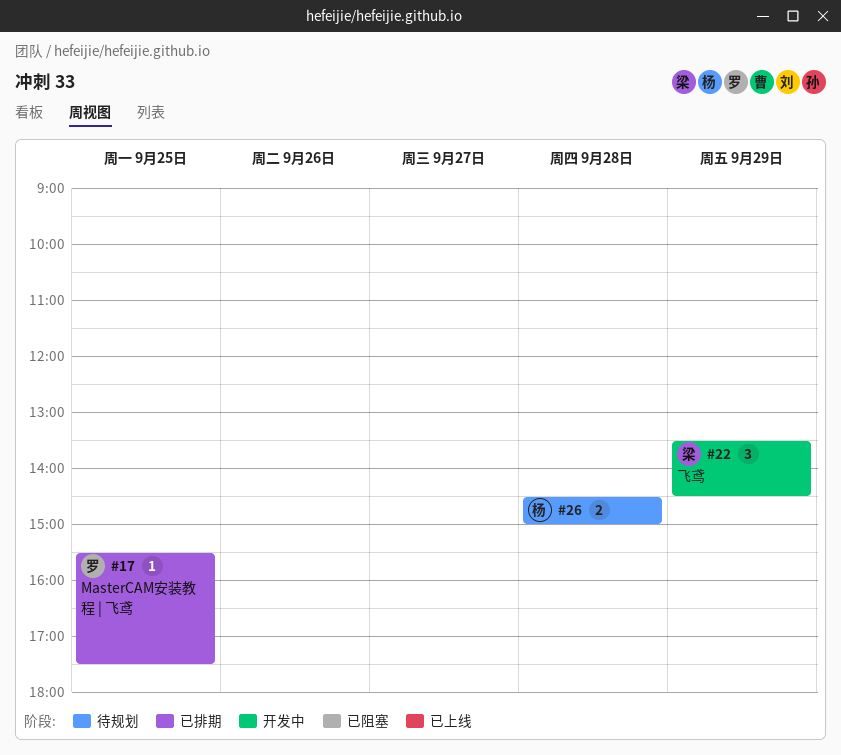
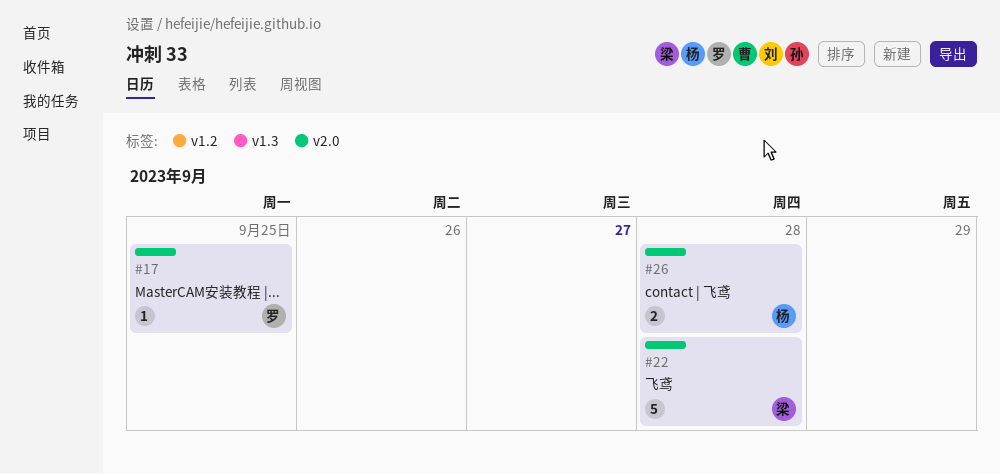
#22, estimate: 3 -> 5
#22, day: Sep 29 -> Sep 28

